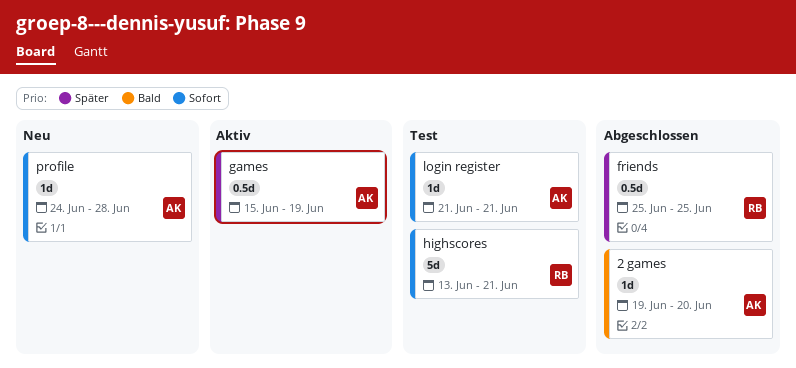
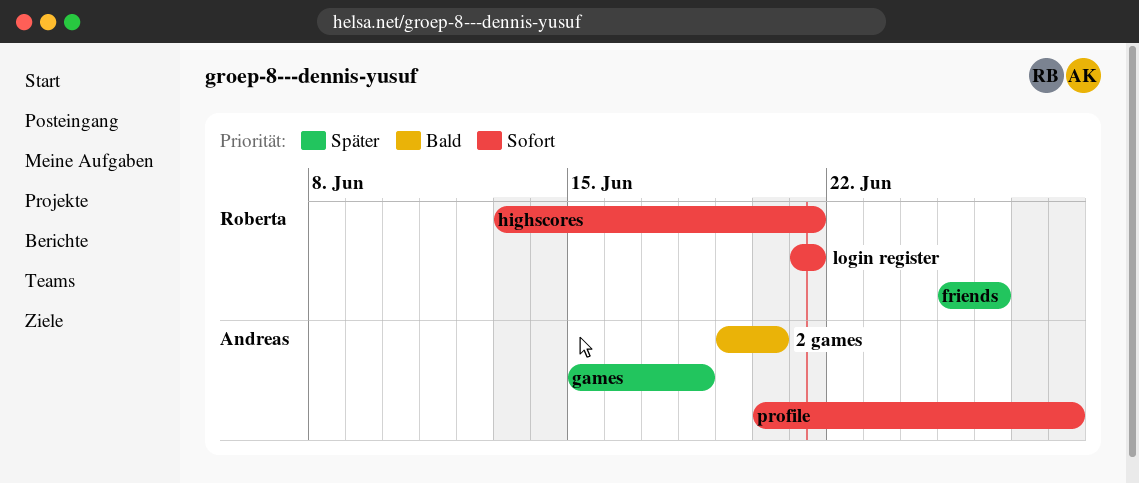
friends, due: Jun 25 -> Jun 26
games, due: Jun 19 -> Jun 18
login register, owner: Andreas -> Roberta
profile, start: Jun 24 -> Jun 20

